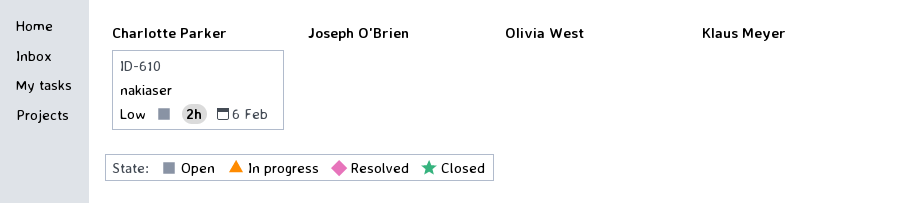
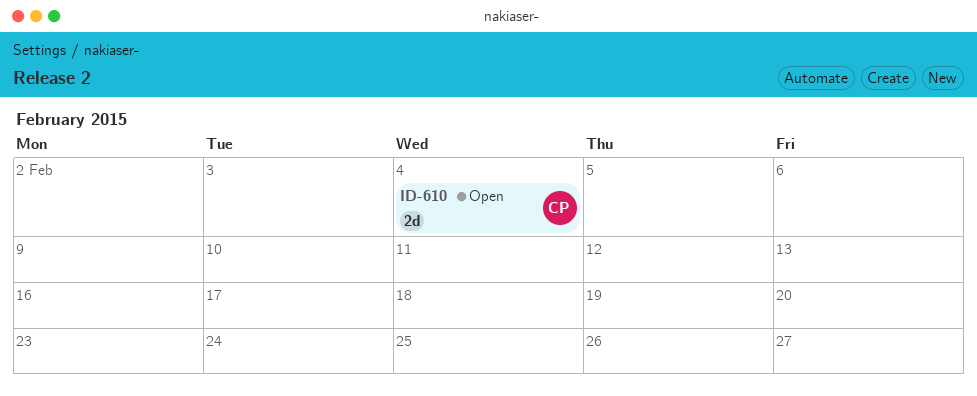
ID-610, estimate: 2h -> 2d
ID-610, due: Feb 6 -> Feb 4

